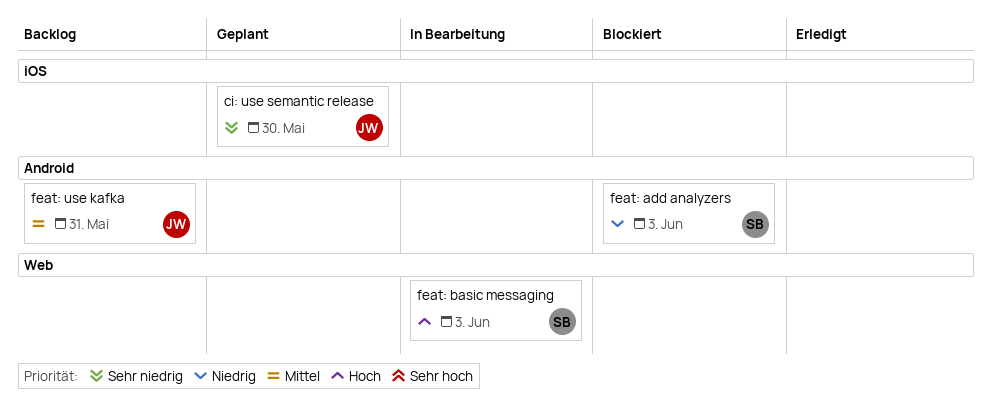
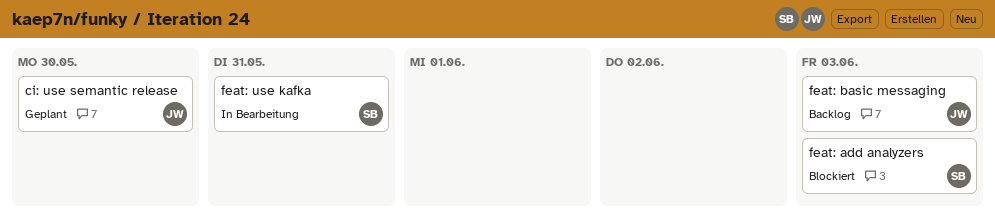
feat: basic messaging, status: In Bearbeitung -> Backlog
feat: basic messaging, owner: SB -> JW
feat: use kafka, status: Backlog -> In Bearbeitung
feat: use kafka, owner: JW -> SB

